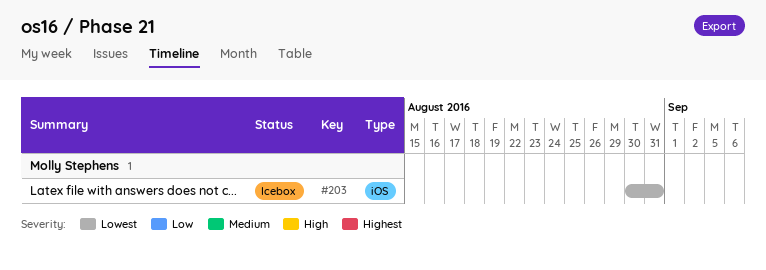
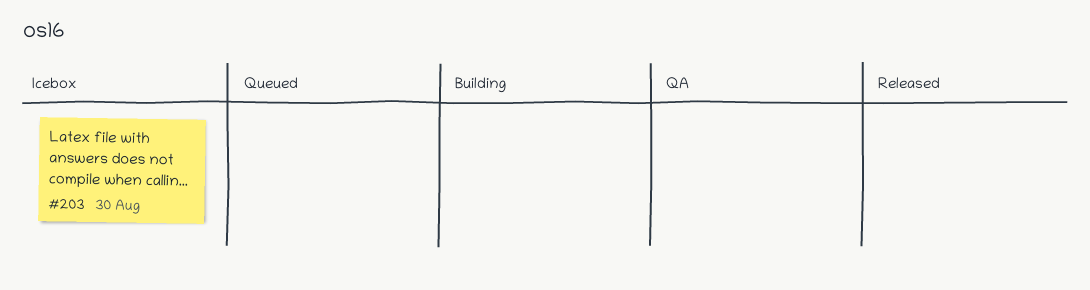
#203, due: Aug 31 -> Aug 30

